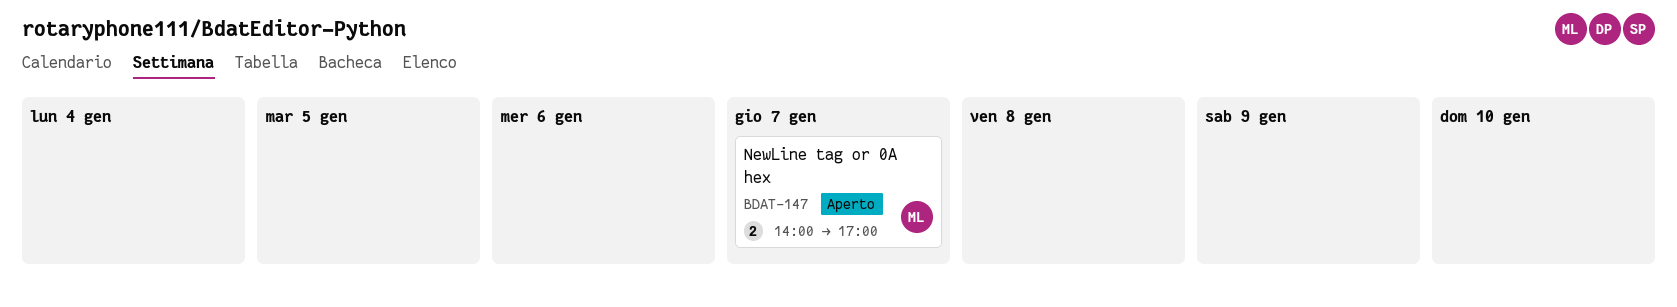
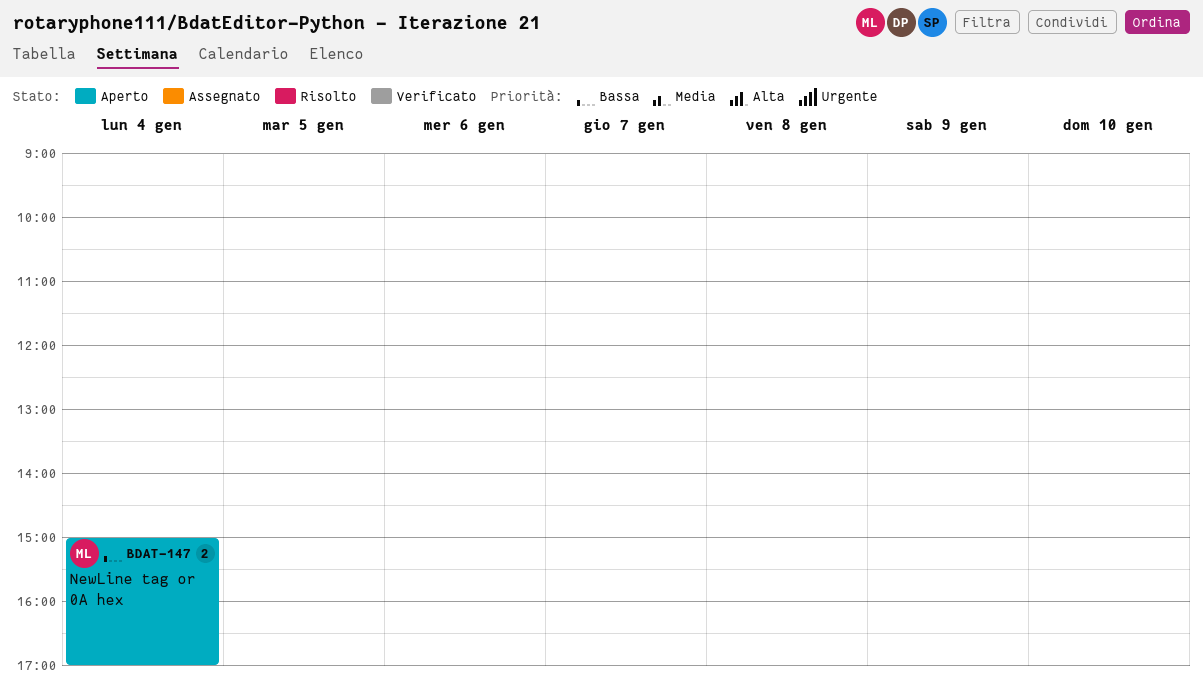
BDAT-147, day: Jan 7 -> Jan 4
BDAT-147, begins: 14:00 -> 15:00

